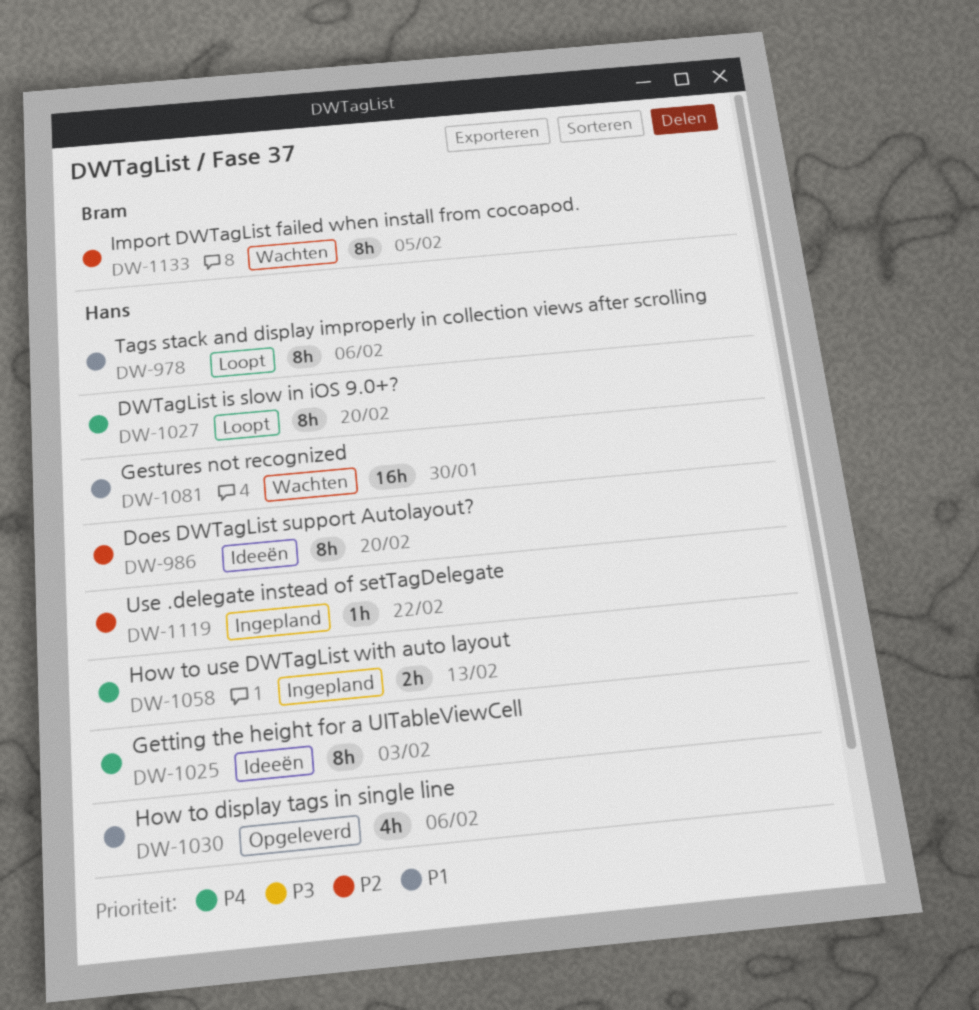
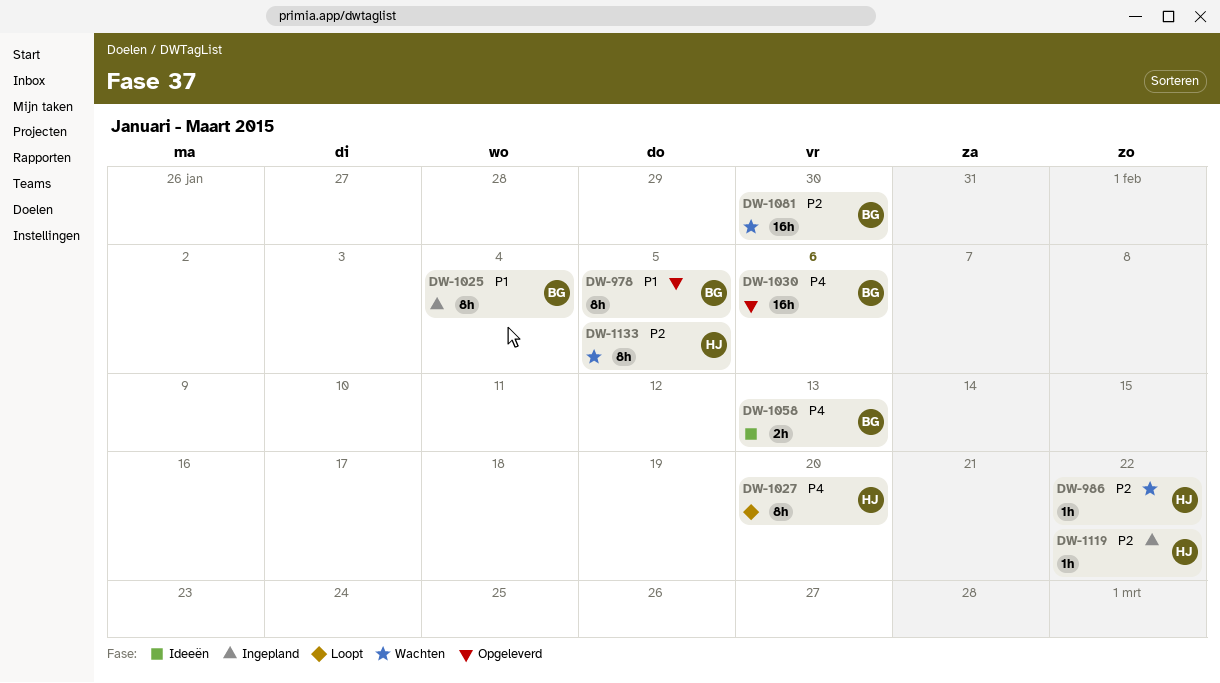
DW-978, status: Loopt -> Opgeleverd
DW-978, owner: Hans -> Bram
DW-978, due: Feb 6 -> Feb 5
DW-986, status: Ideeën -> Wachten
DW-986, estimate: 8h -> 1h
DW-986, due: Feb 20 -> Feb 22
DW-1025, status: Ideeën -> Ingepland
DW-1025, owner: Hans -> Bram
DW-1025, priority: P4 -> P1
DW-1025, due: Feb 3 -> Feb 4
DW-1030, owner: Hans -> Bram
DW-1030, priority: P1 -> P4
DW-1030, estimate: 4h -> 16h
DW-1058, status: Ingepland -> Ideeën
DW-1058, owner: Hans -> Bram
DW-1081, owner: Hans -> Bram
DW-1081, priority: P1 -> P2
DW-1133, owner: Bram -> Hans

